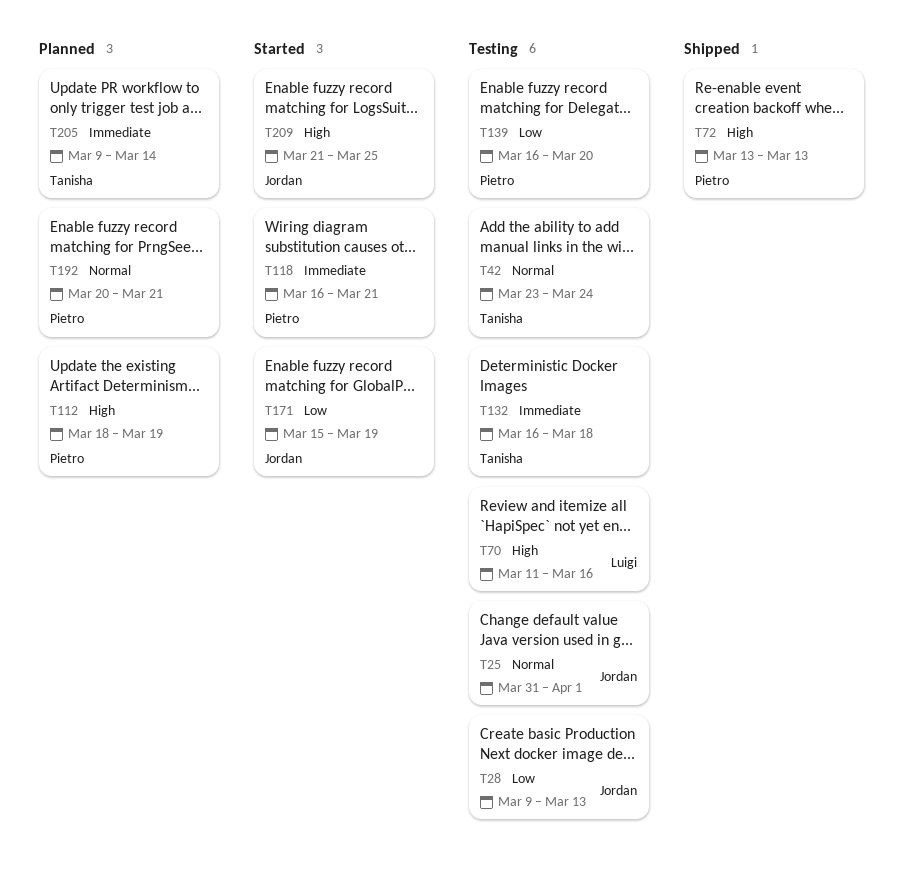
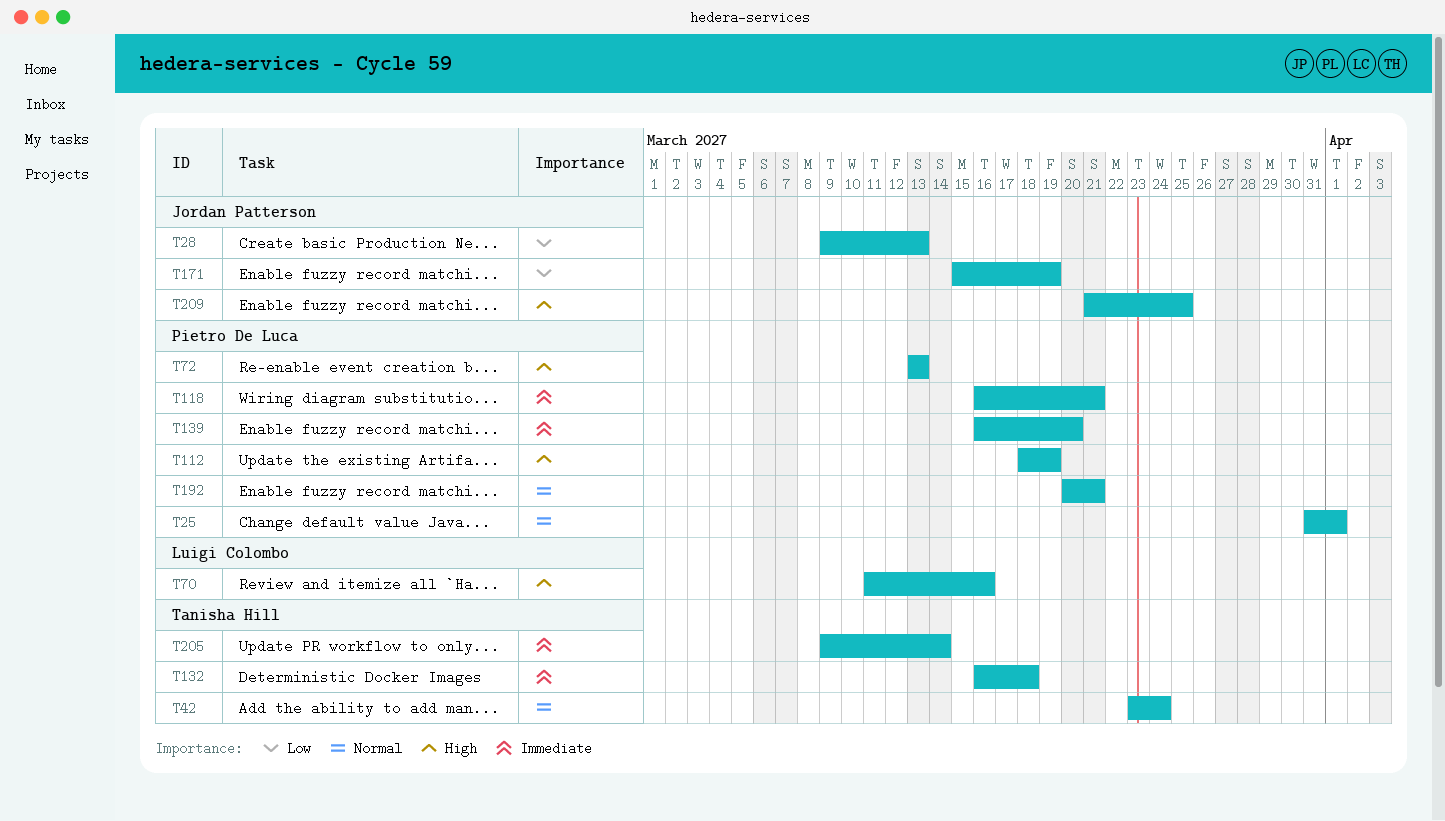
T25, owner: Jordan Patterson -> Pietro De Luca
T139, priority: Low -> Immediate

